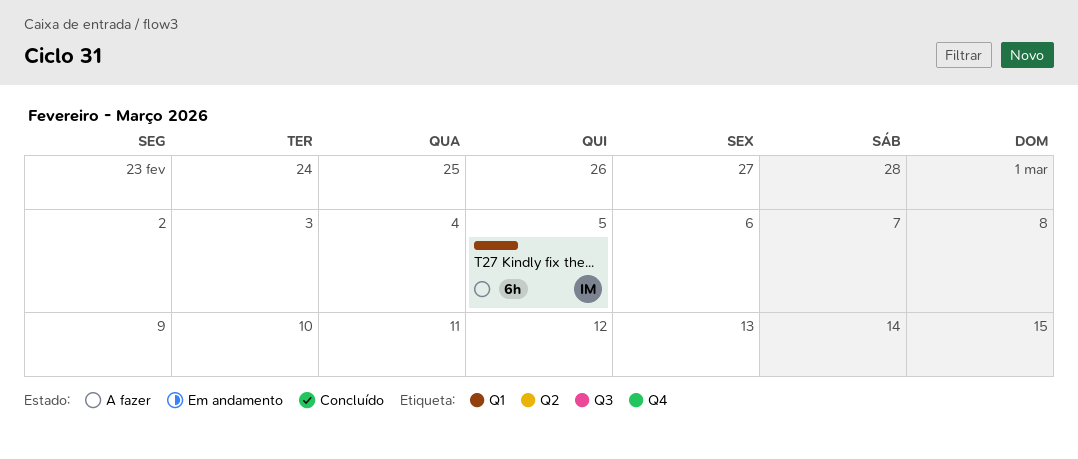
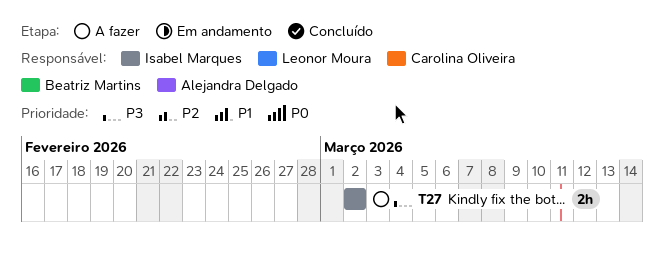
T27, estimate: 6h -> 2h
T27, due: Mar 5 -> Mar 2

